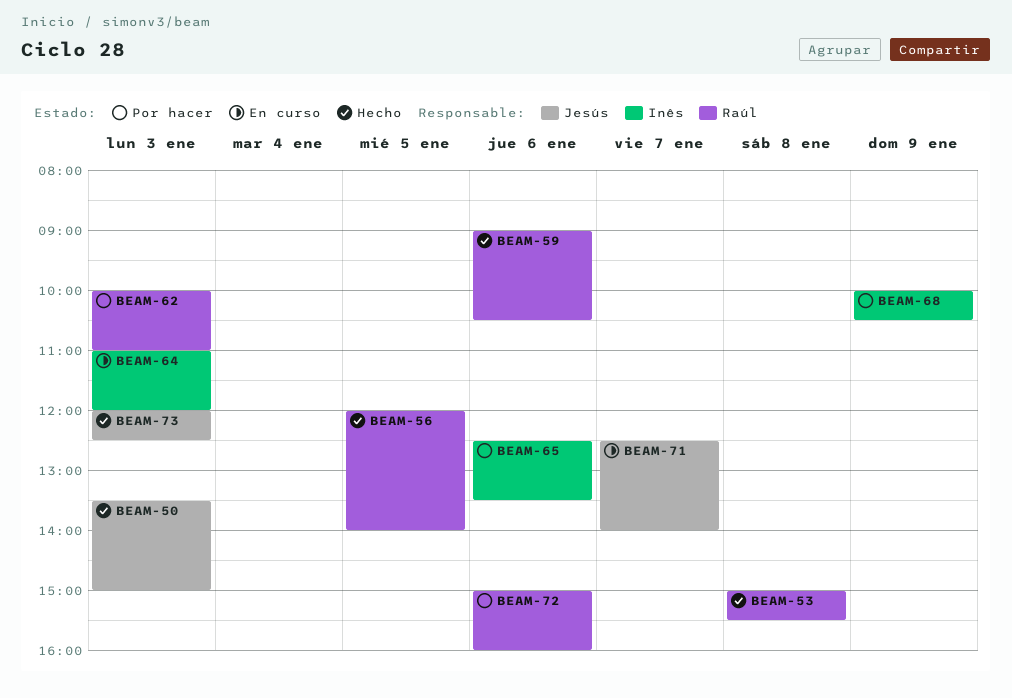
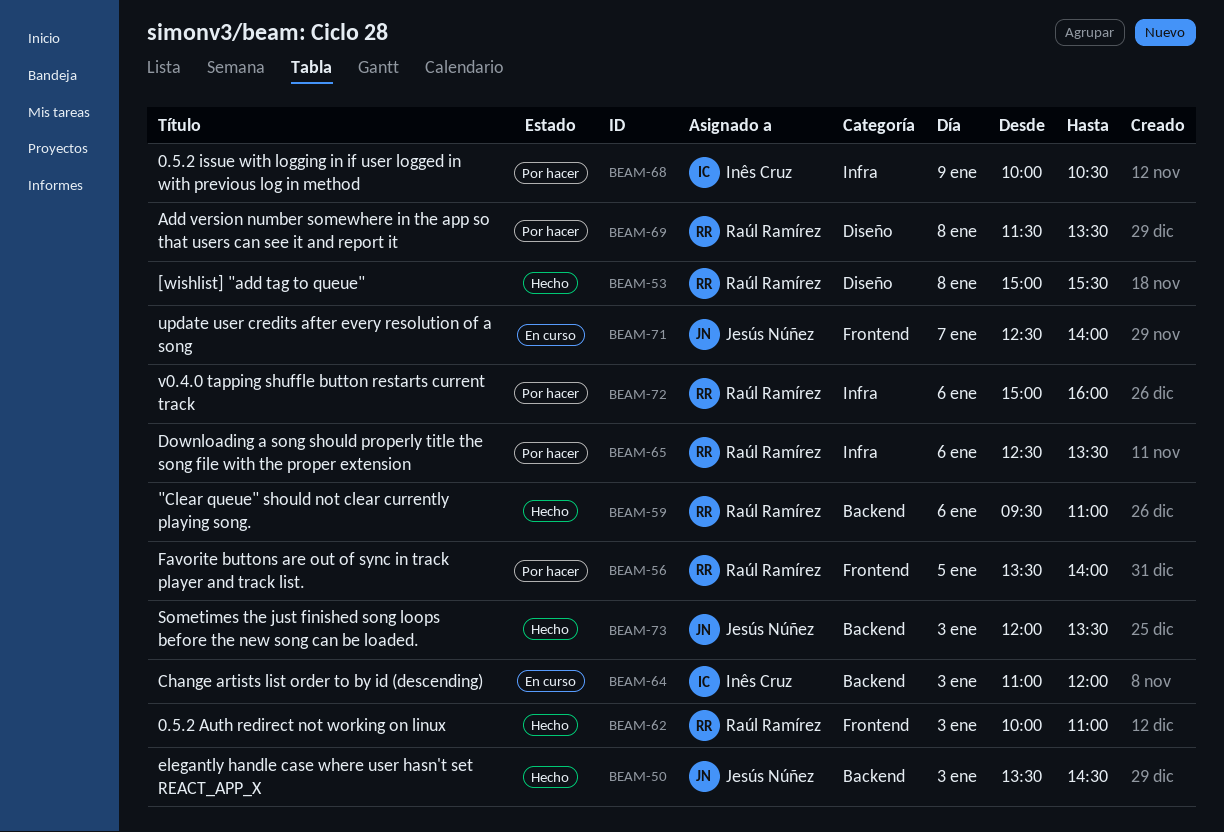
BEAM-50, ends: 15:00 -> 14:30
BEAM-56, status: Hecho -> Por hacer
BEAM-56, begins: 12:00 -> 13:30
BEAM-59, begins: 09:00 -> 09:30
BEAM-59, ends: 10:30 -> 11:00
BEAM-62, status: Por hacer -> Hecho
BEAM-65, owner: Inês Cruz -> Raúl Ramírez
BEAM-69: none -> present
BEAM-73, ends: 12:30 -> 13:30

